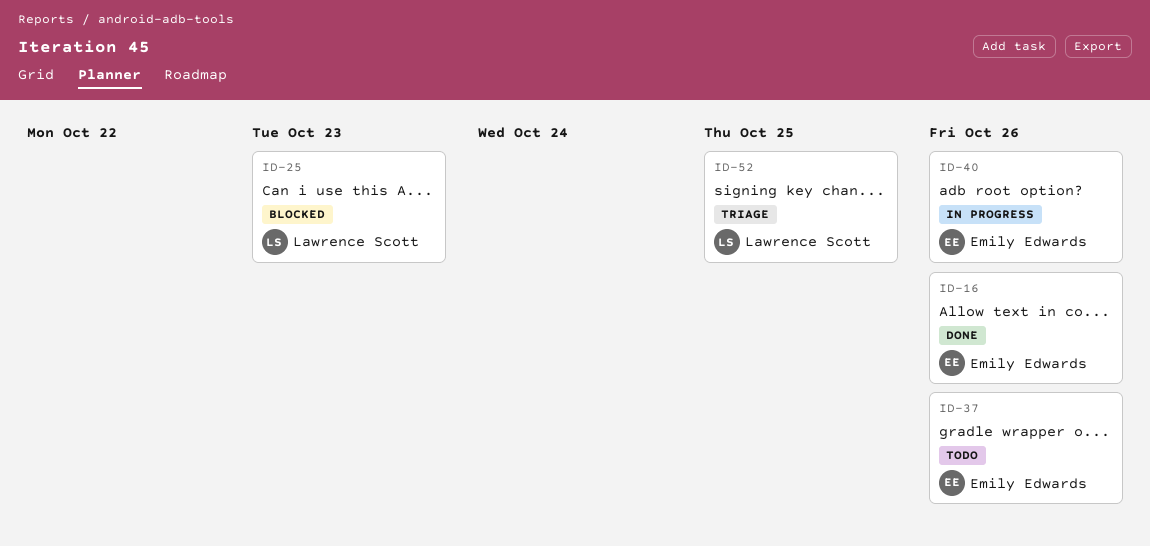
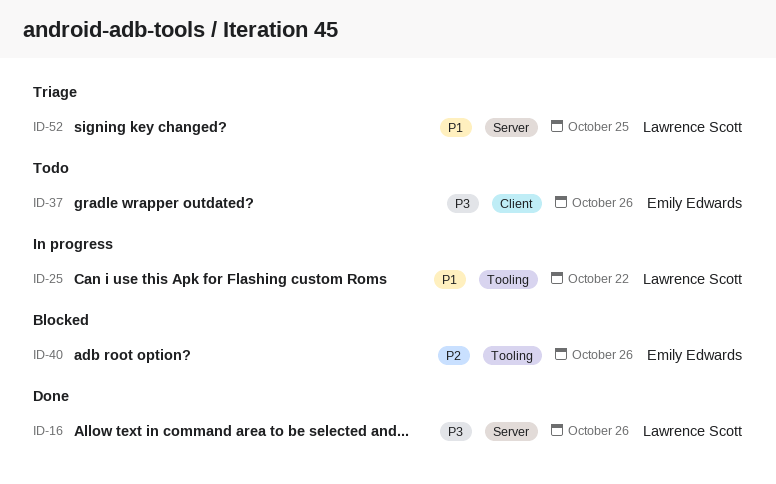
ID-16, owner: Emily Edwards -> Lawrence Scott
ID-25, status: Blocked -> In progress
ID-25, due: Oct 23 -> Oct 22
ID-40, status: In progress -> Blocked

